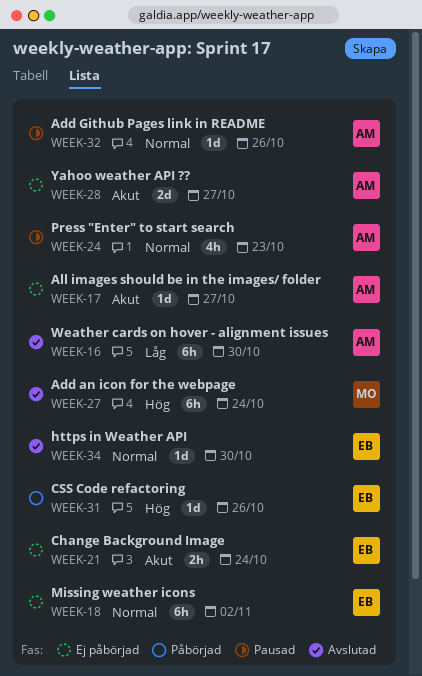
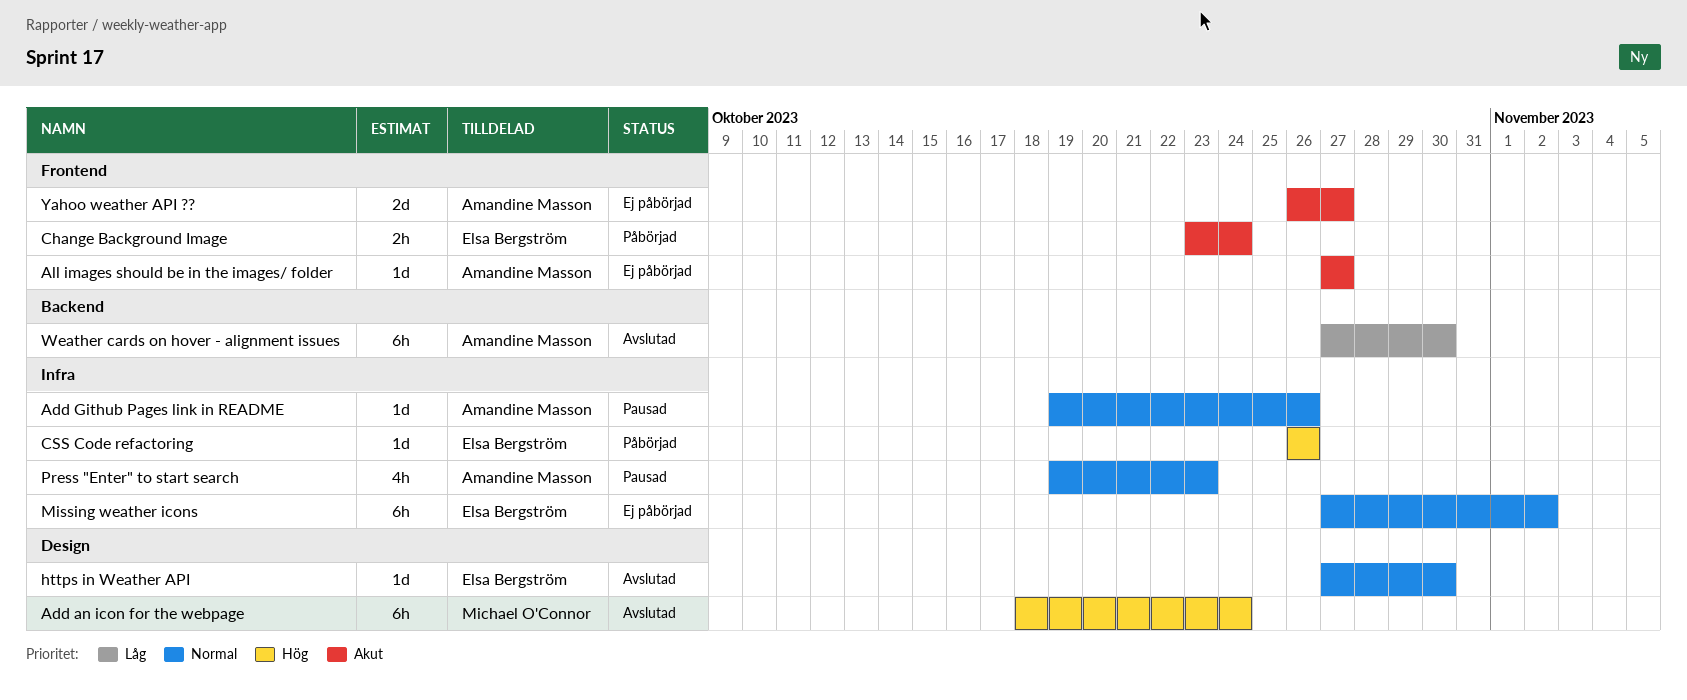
Change Background Image, status: Ej påbörjad -> Påbörjad

